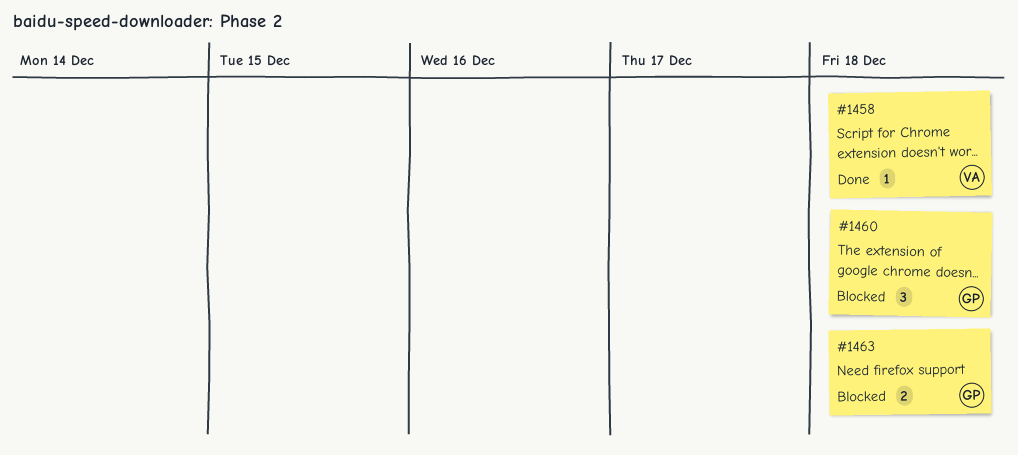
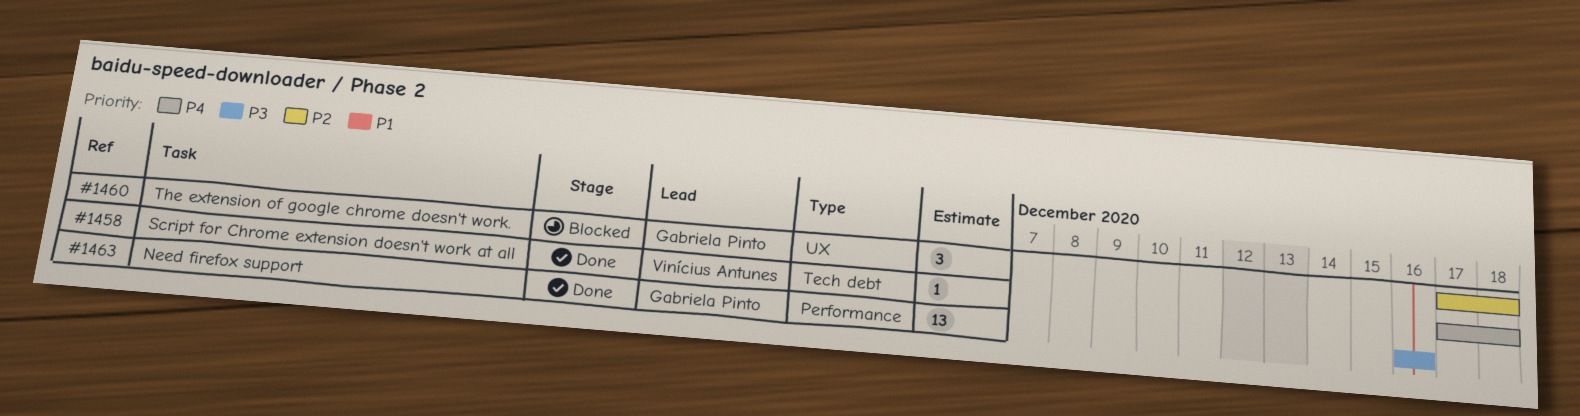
#1463, status: Blocked -> Done
#1463, estimate: 2 -> 13
#1463, due: Dec 18 -> Dec 16

